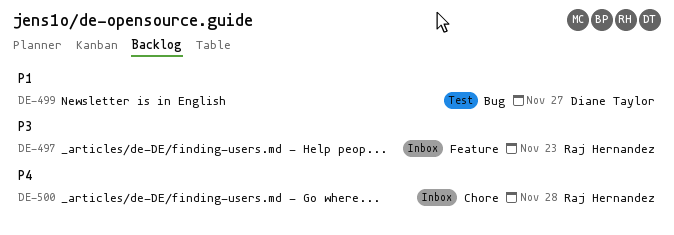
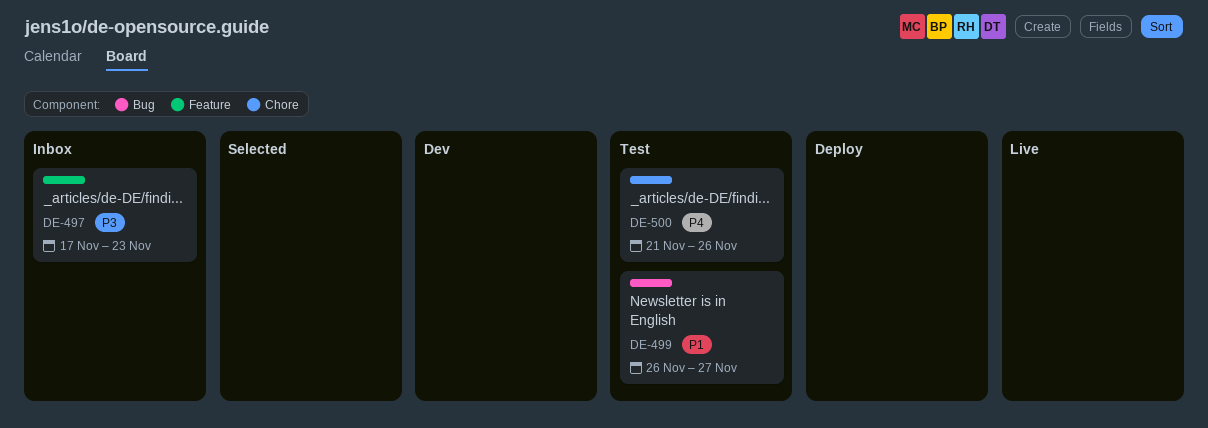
DE-500, status: Inbox -> Test
DE-500, due: Nov 28 -> Nov 26

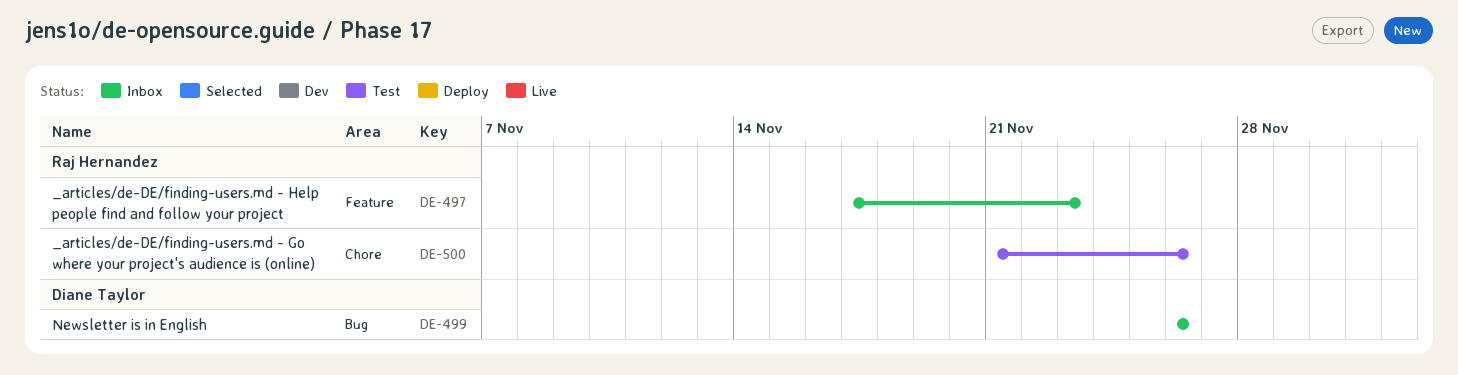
DE-499, status: Test -> Inbox
DE-499, due: Nov 27 -> Nov 26

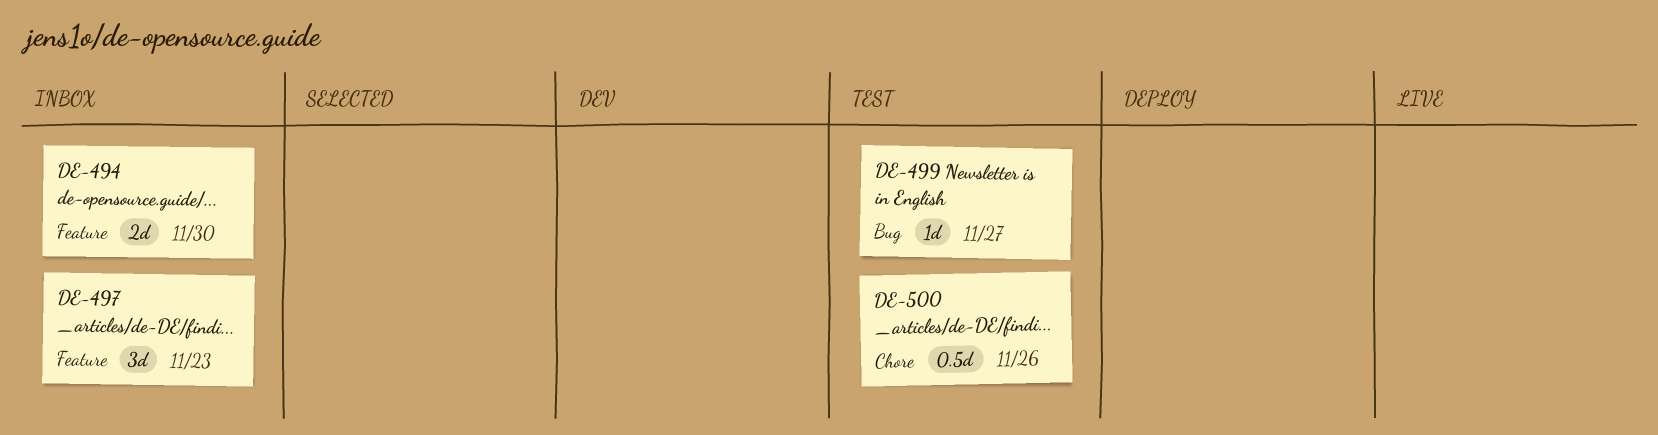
DE-494: none -> present
DE-499, status: Inbox -> Test
DE-499, due: Nov 26 -> Nov 27

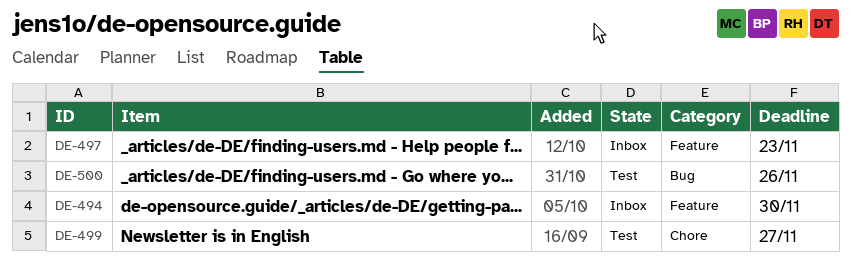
DE-499, label: Bug -> Chore
DE-500, label: Chore -> Bug

